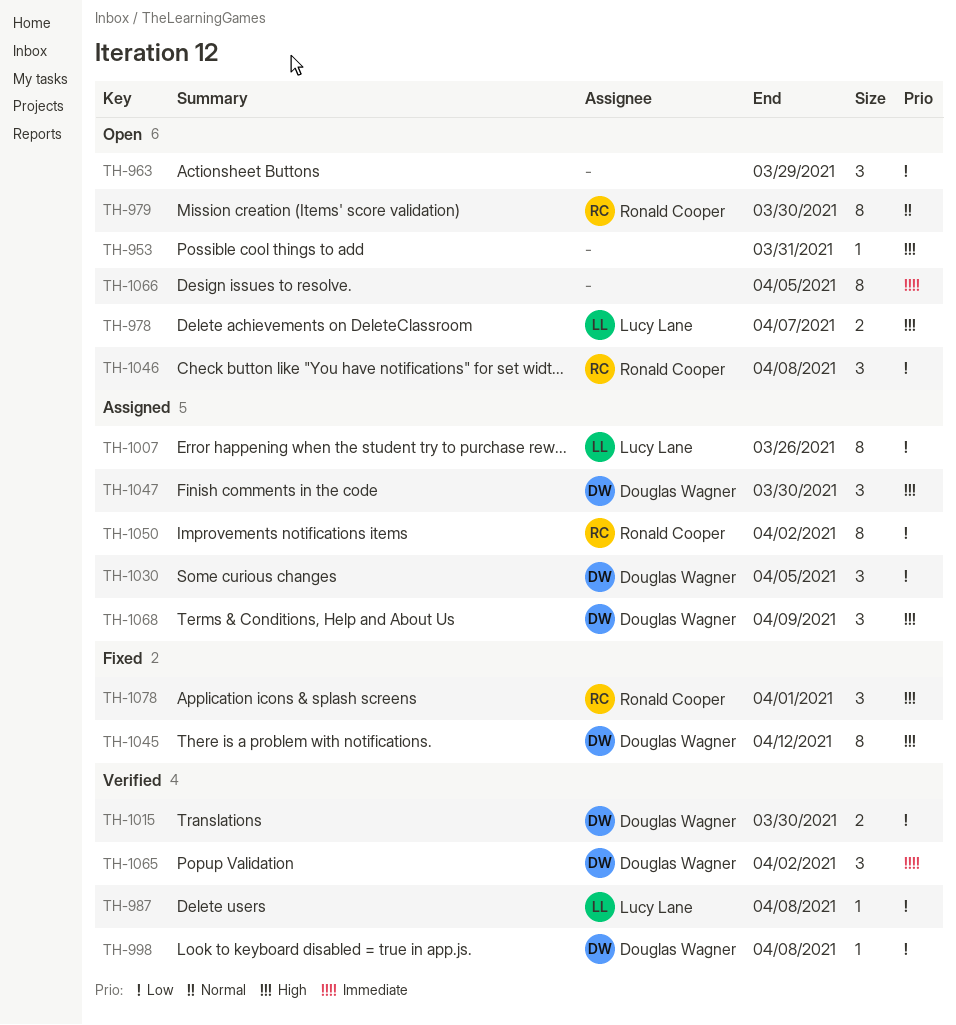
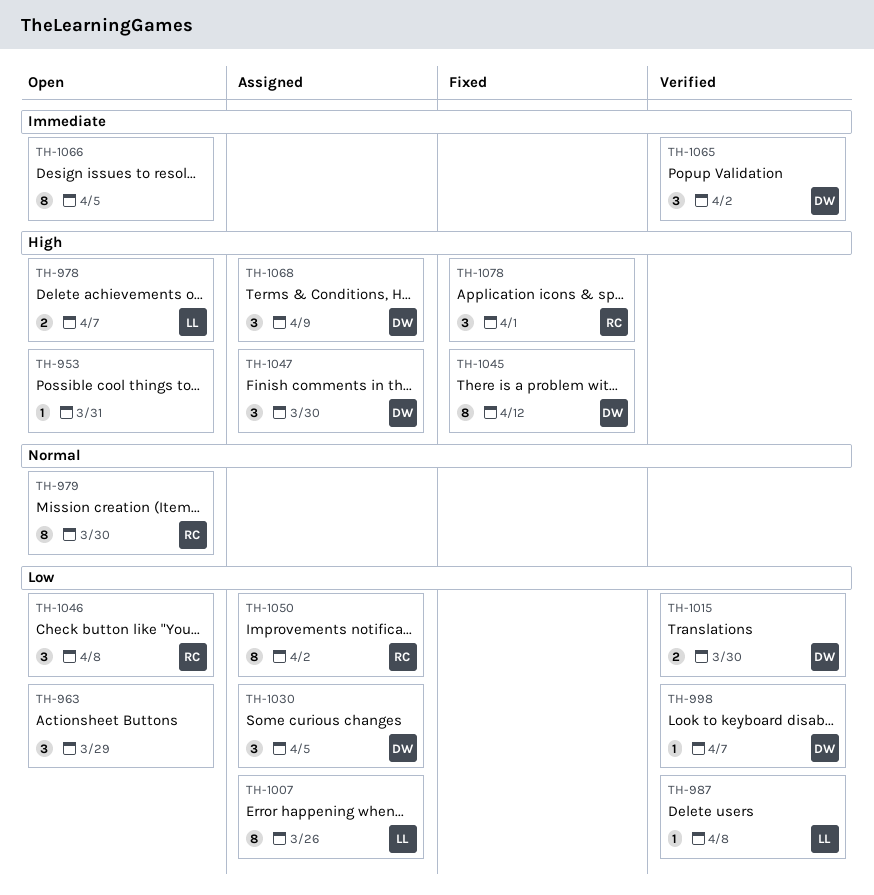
TH-998, due: Apr 8 -> Apr 7

